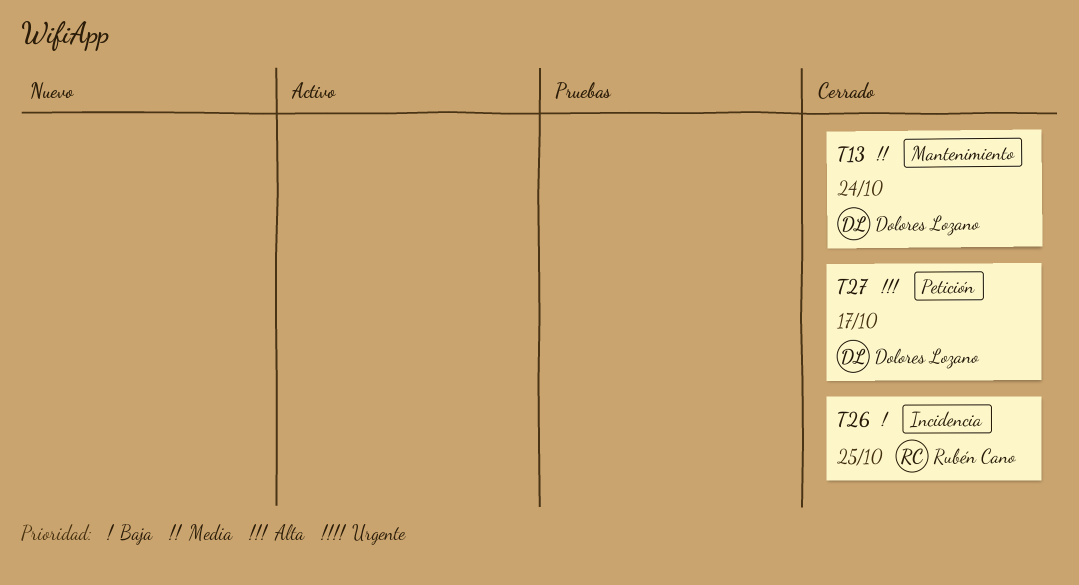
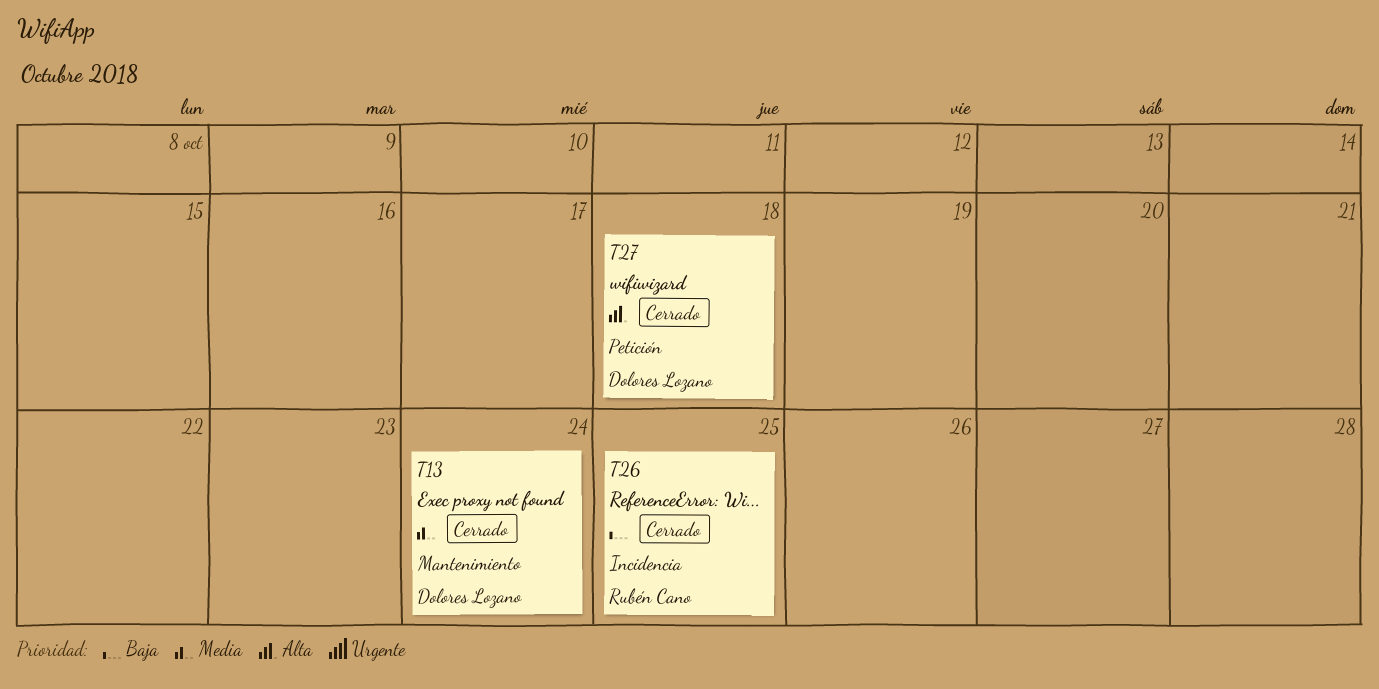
T27, due: Oct 17 -> Oct 18

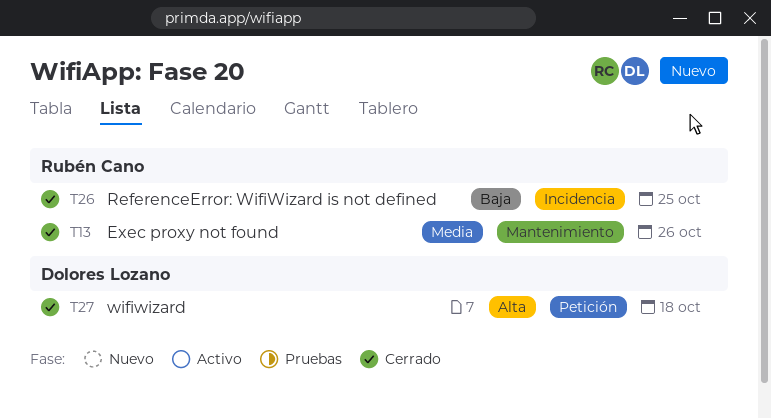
T13, owner: Dolores Lozano -> Rubén Cano
T13, due: Oct 24 -> Oct 26

